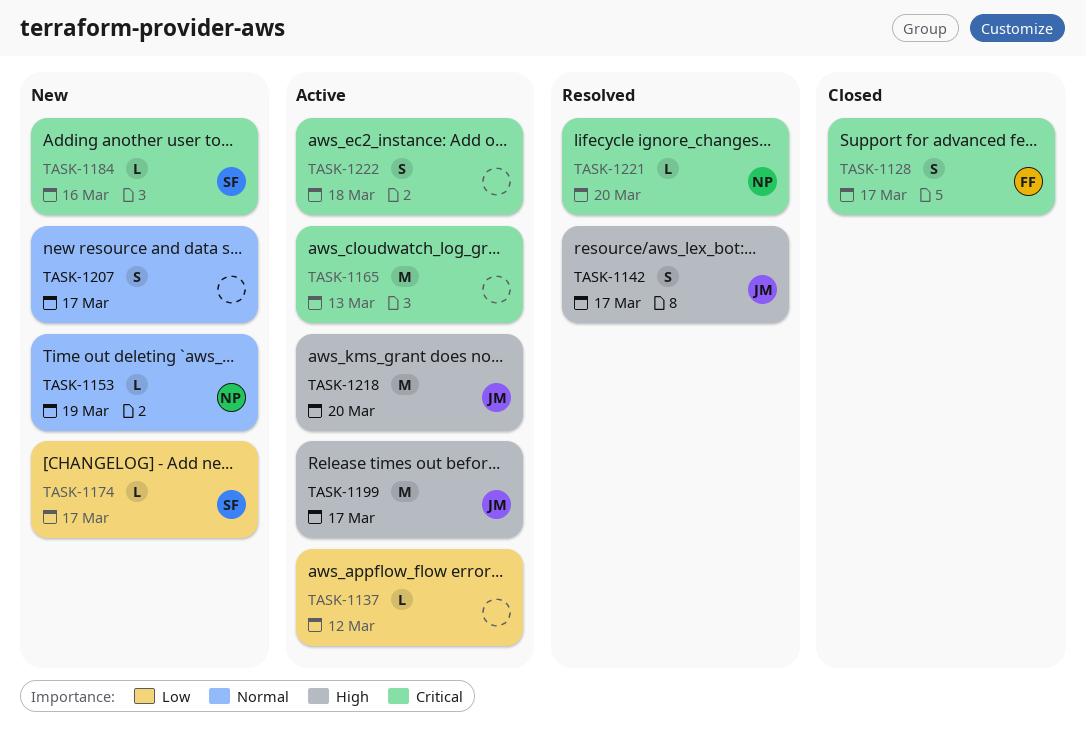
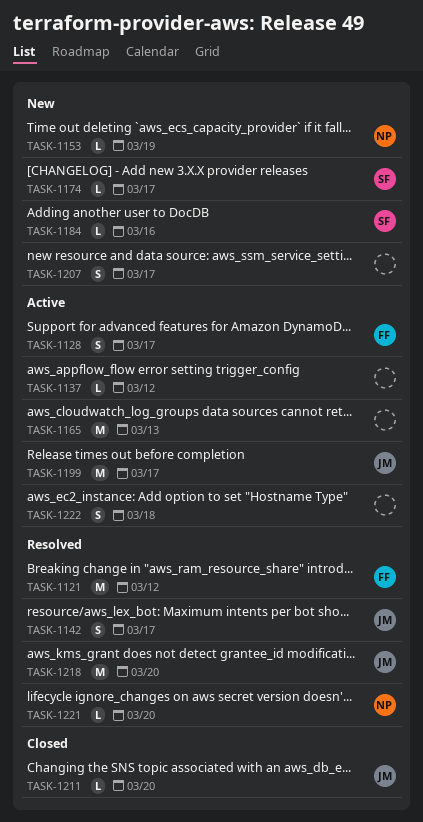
TASK-1121: none -> present
TASK-1128, status: Closed -> Active
TASK-1211: none -> present
TASK-1218, status: Active -> Resolved

